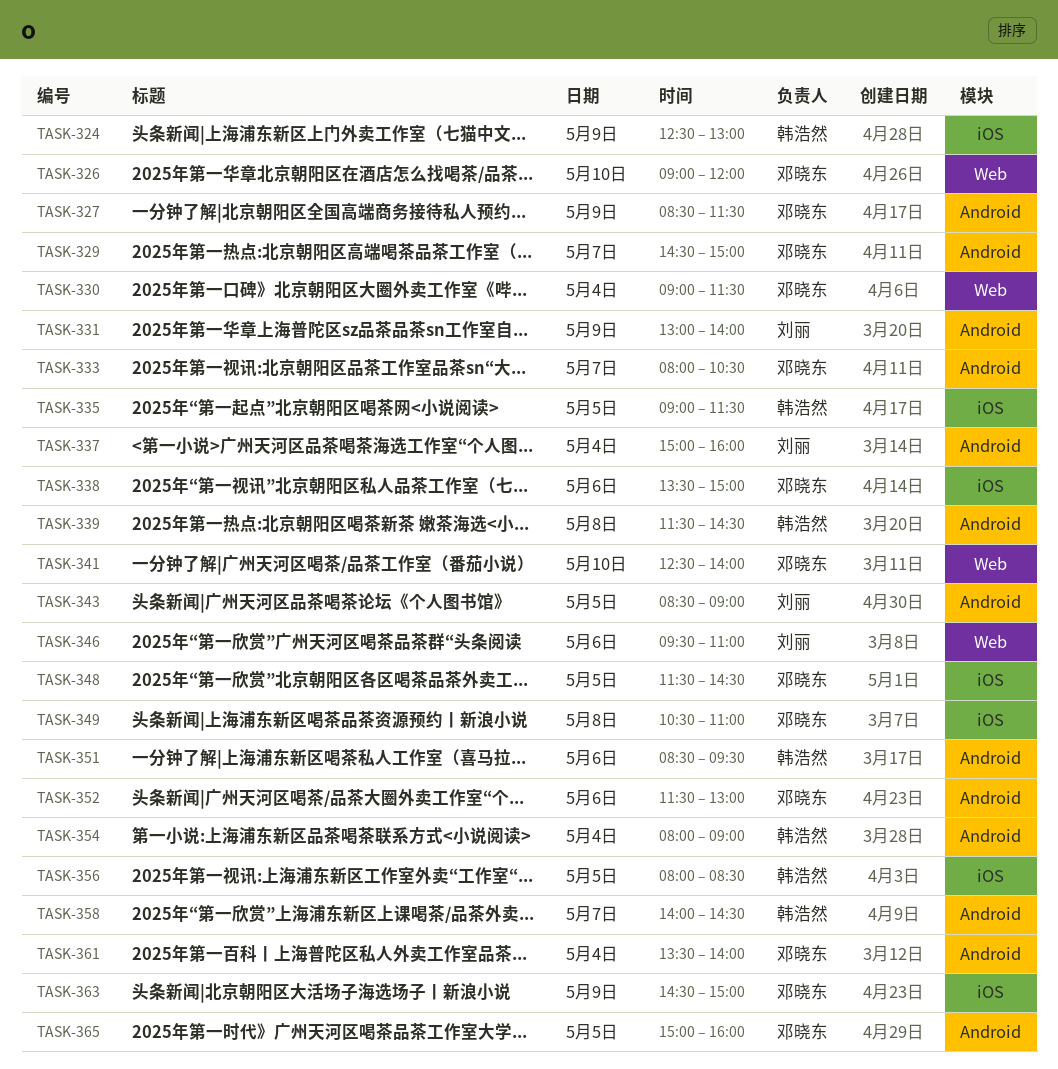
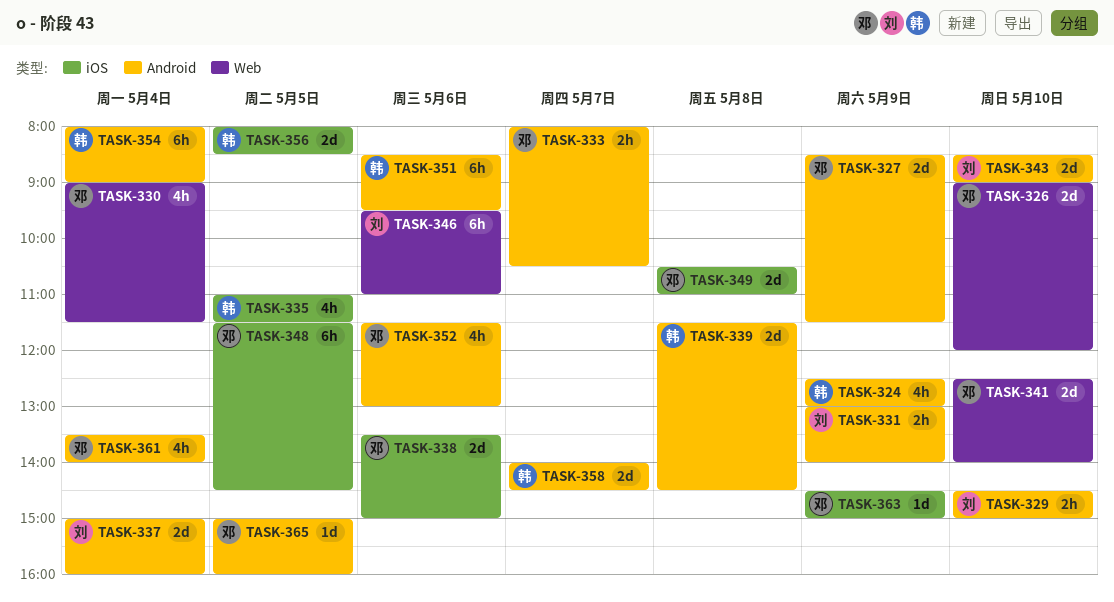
TASK-324, label: iOS -> Android
TASK-329, owner: 邓晓东 -> 刘丽
TASK-329, day: May 7 -> May 10
TASK-335, begins: 09:00 -> 11:00
TASK-343, day: May 5 -> May 10

